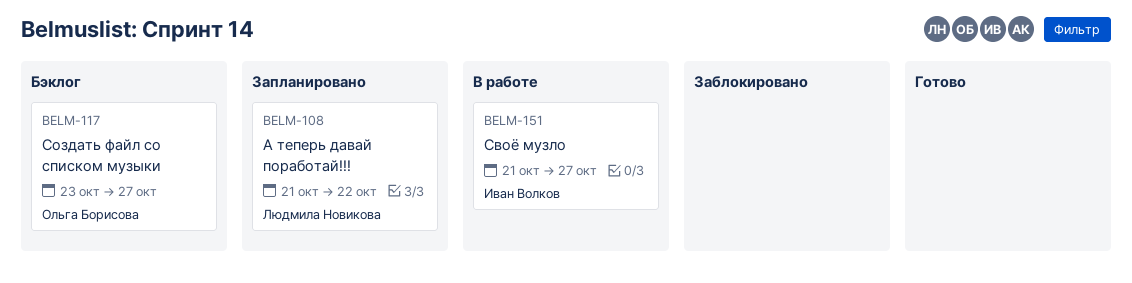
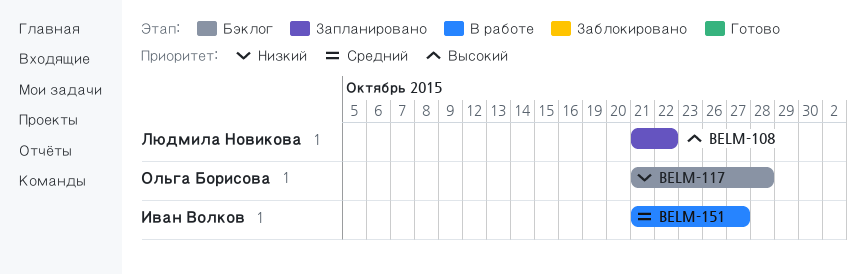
BELM-117, start: Oct 23 -> Oct 21
BELM-117, due: Oct 27 -> Oct 28

